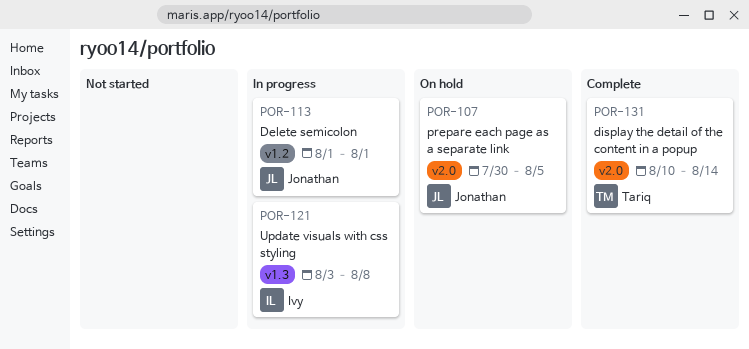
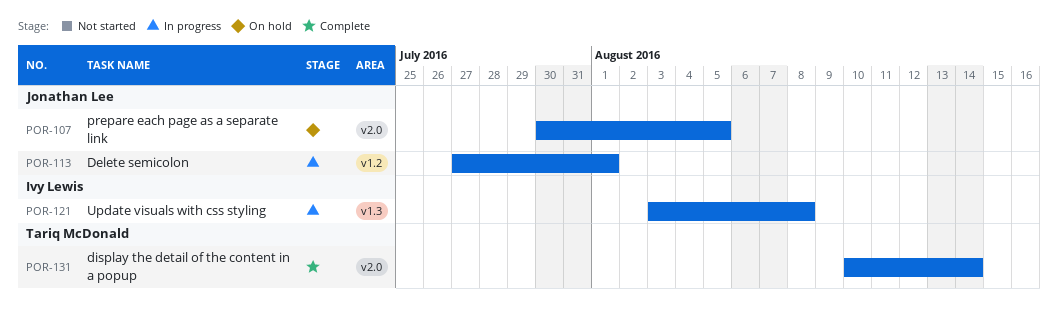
POR-113, start: Aug 1 -> Jul 27

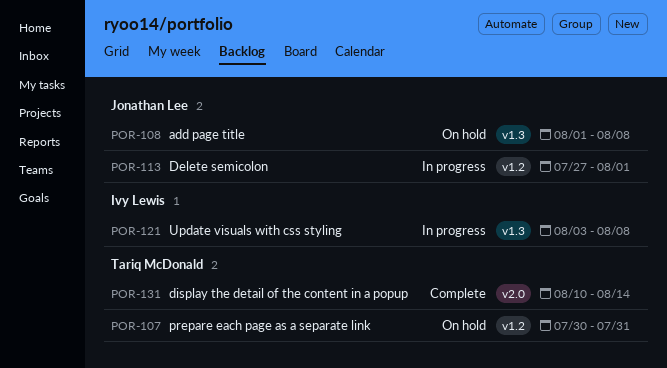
POR-107, owner: Jonathan Lee -> Tariq McDonald
POR-107, label: v2.0 -> v1.2
POR-107, due: Aug 5 -> Jul 31
POR-108: none -> present

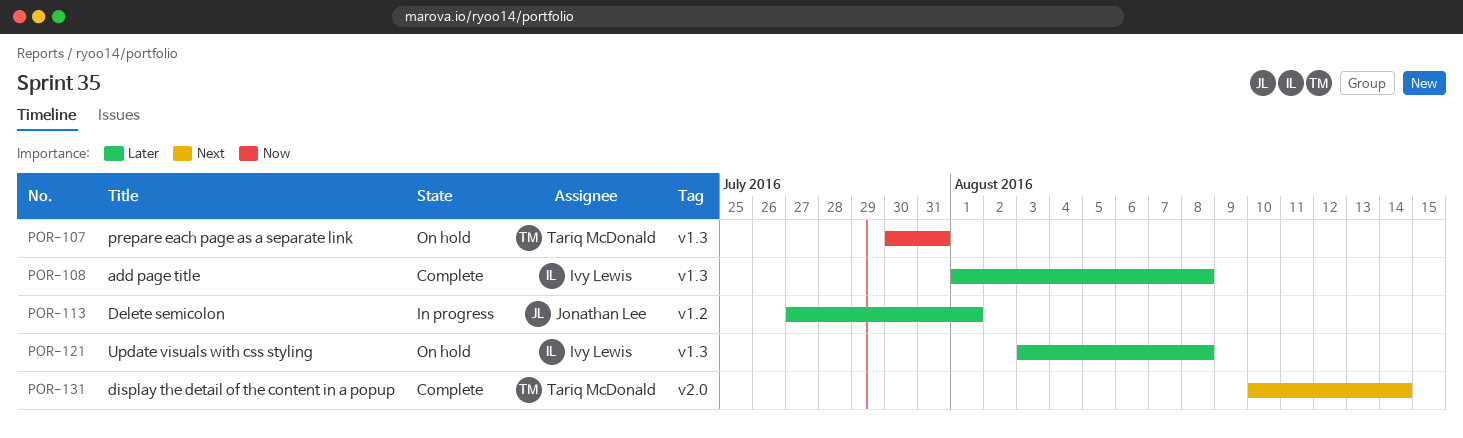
POR-107, label: v1.2 -> v1.3
POR-108, status: On hold -> Complete
POR-108, owner: Jonathan Lee -> Ivy Lewis
POR-121, status: In progress -> On hold

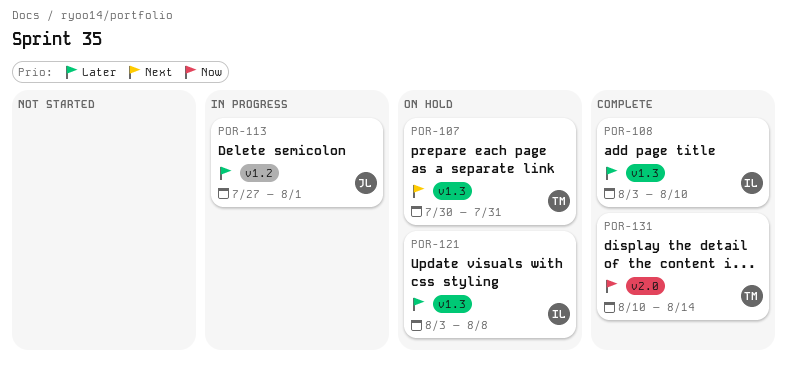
POR-107, priority: Now -> Next
POR-108, start: Aug 1 -> Aug 3
POR-108, due: Aug 8 -> Aug 10
POR-131, priority: Next -> Now

